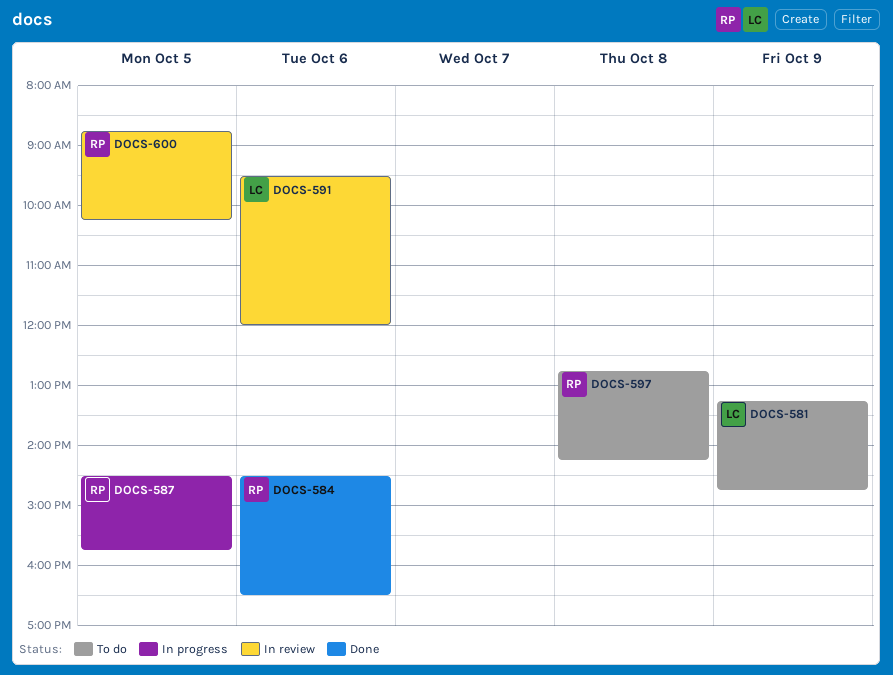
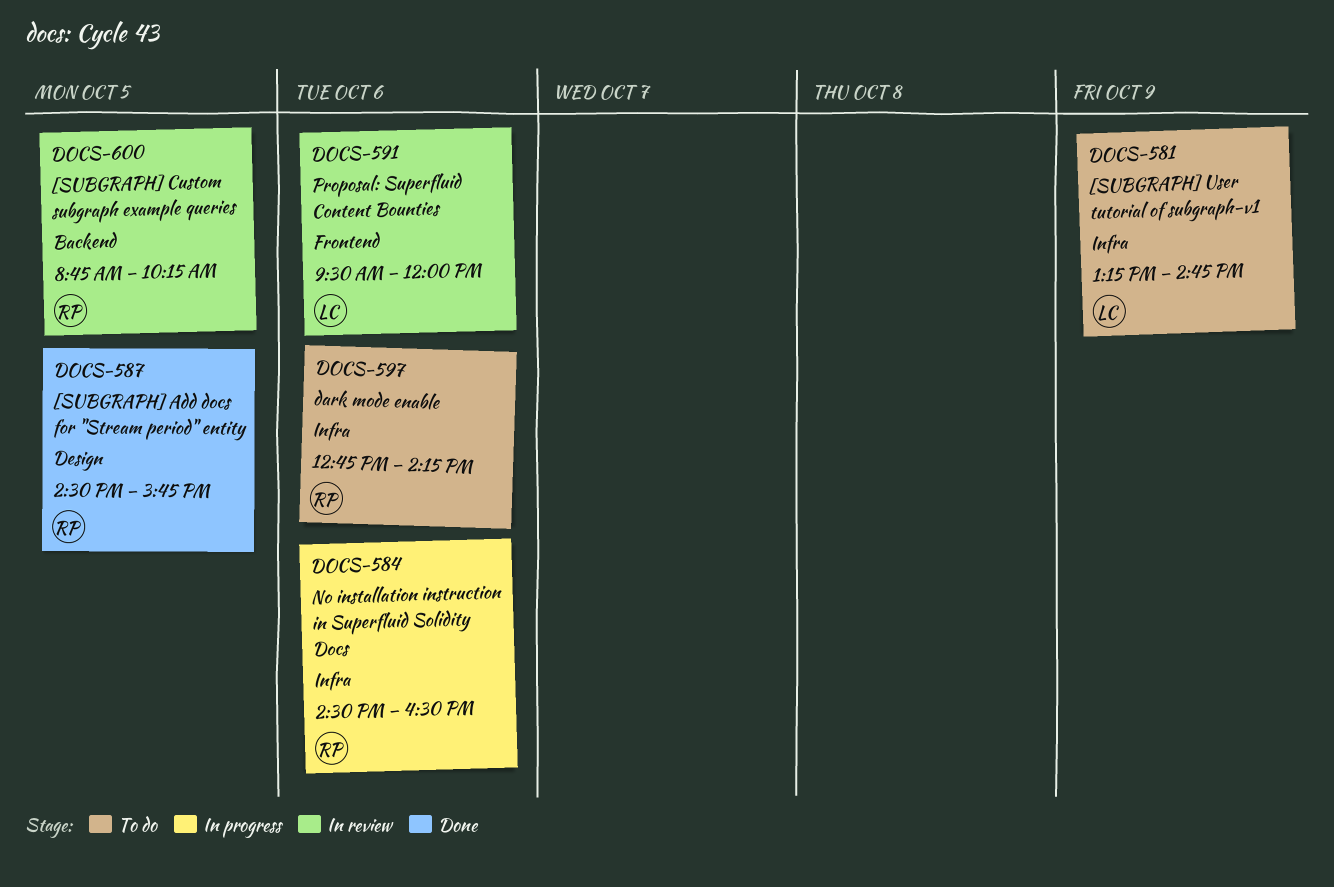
DOCS-584, status: Done -> In progress
DOCS-587, status: In progress -> Done
DOCS-597, day: Oct 8 -> Oct 6

